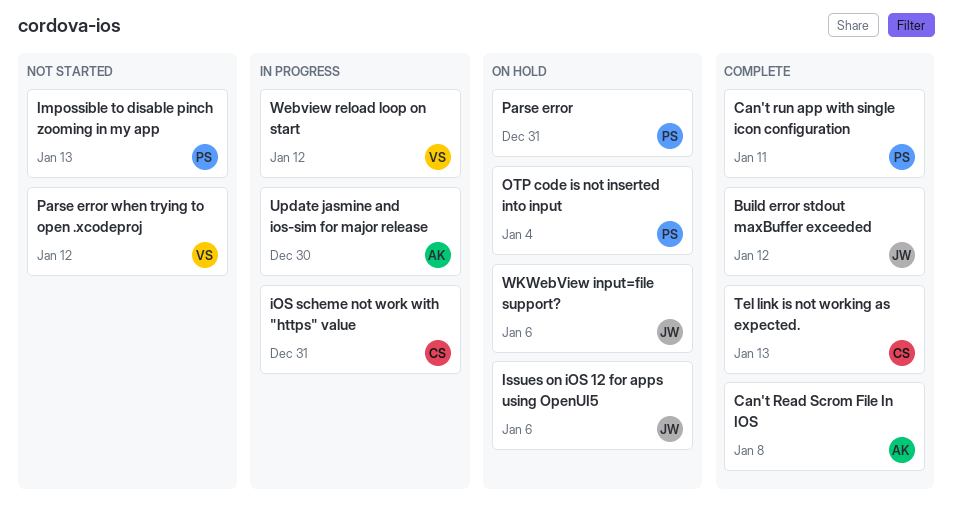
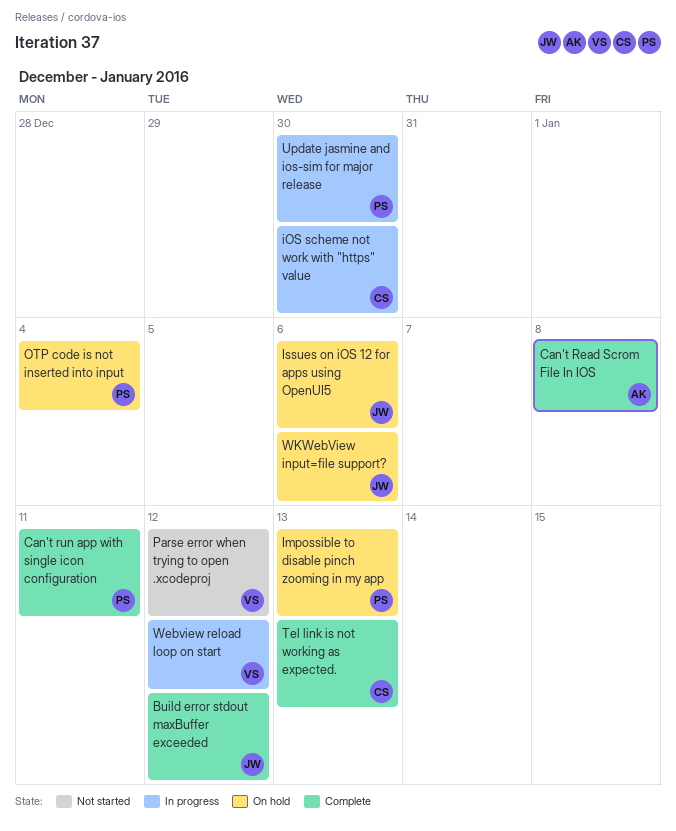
Impossible to disable pinch zooming in my app, status: Not started -> On hold
iOS scheme not work with "https" value, due: Dec 31 -> Dec 30
Parse error: present -> none
Update jasmine and ios-sim for major release, owner: AK -> PS

